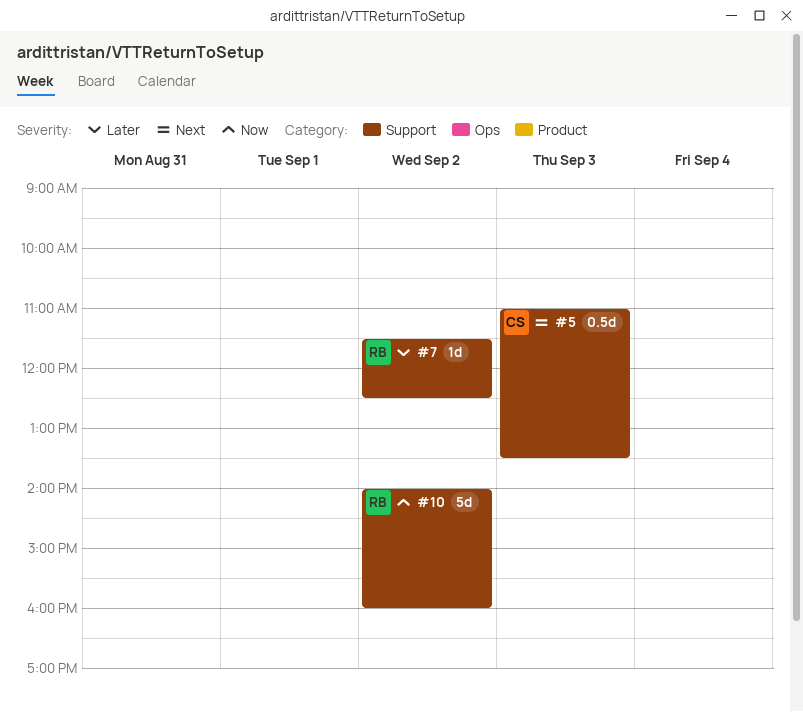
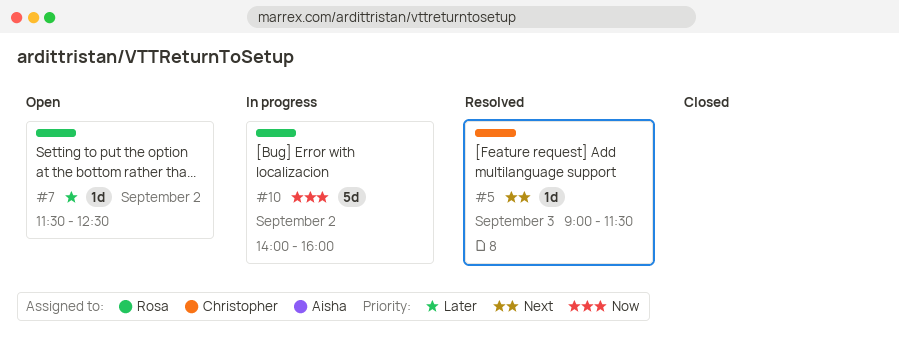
#5, estimate: 0.5d -> 1d
#5, begins: 11:00 -> 09:00
#5, ends: 13:30 -> 11:30

